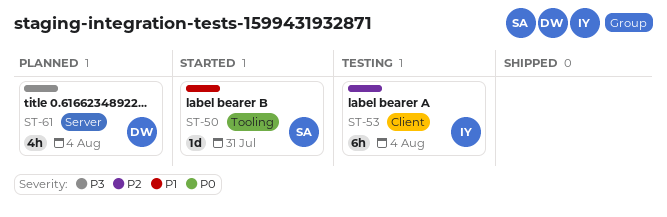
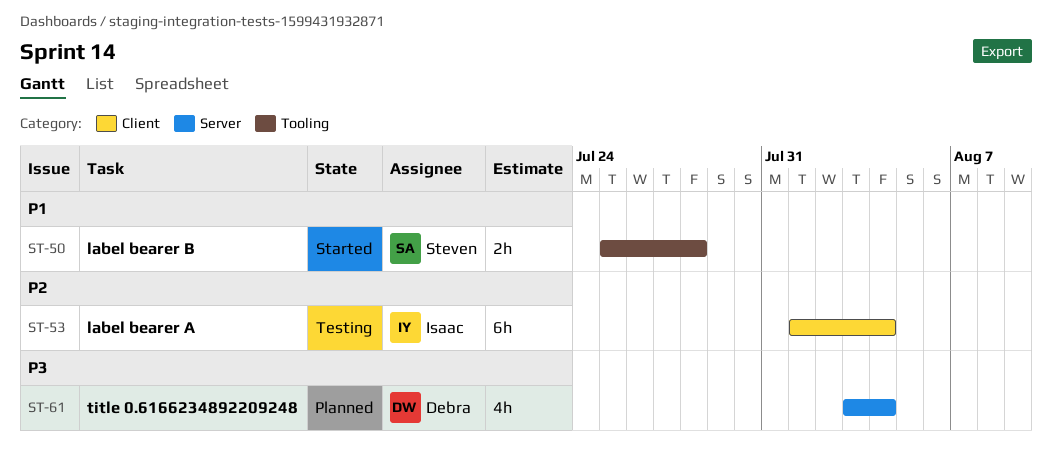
ST-50, estimate: 1d -> 2h
ST-50, due: Jul 31 -> Jul 28

